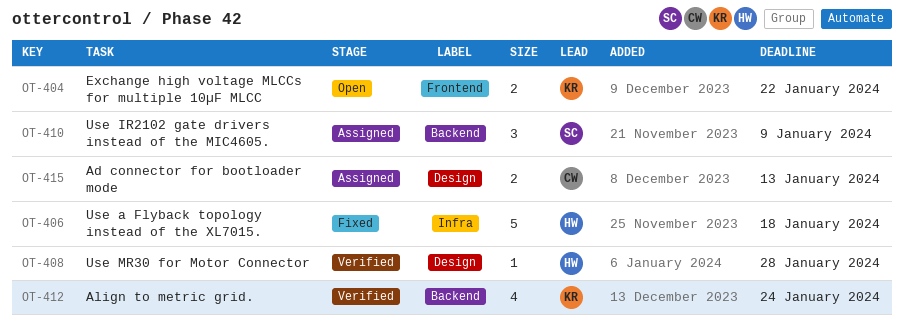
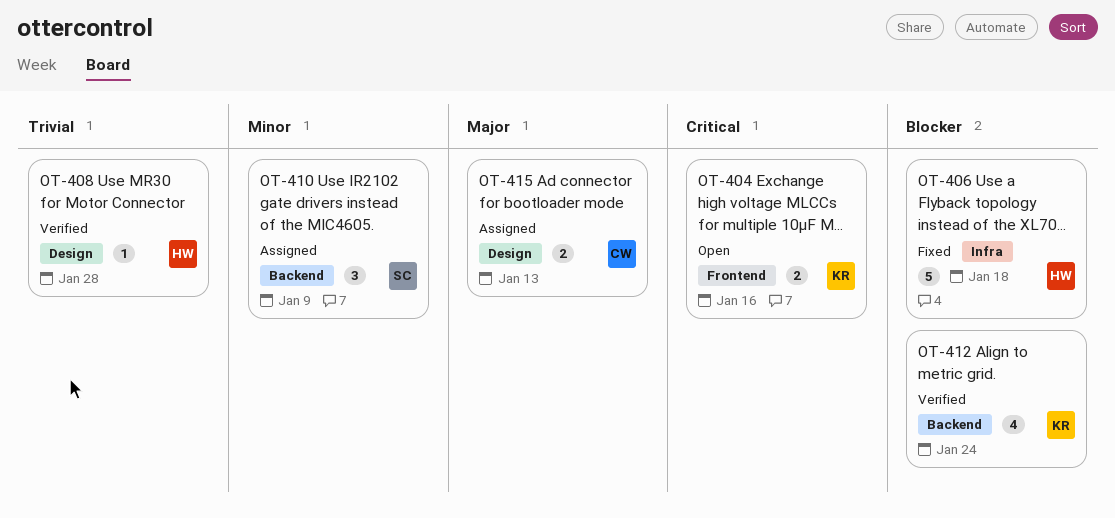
OT-404, due: Jan 22 -> Jan 16

